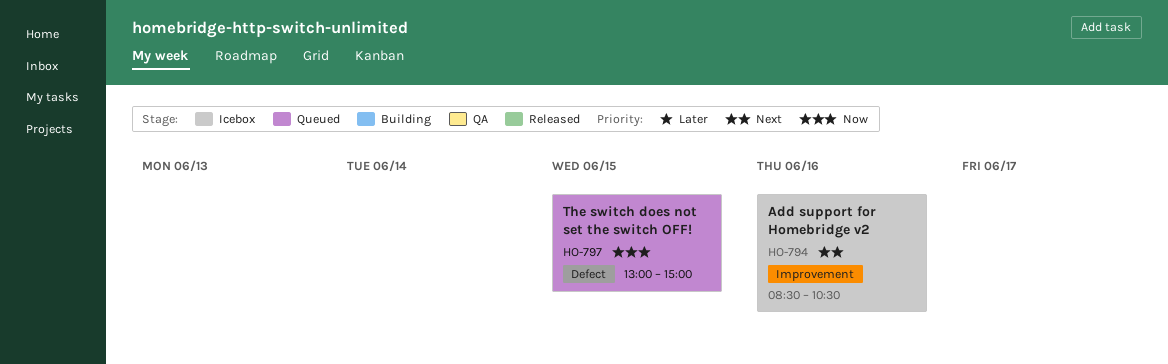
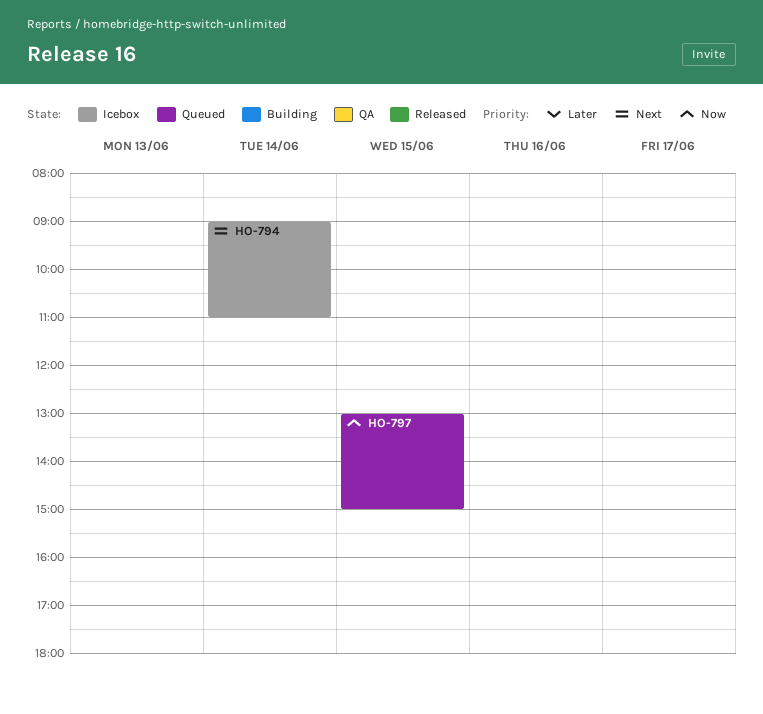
HO-794, day: Jun 16 -> Jun 14
HO-794, begins: 08:30 -> 09:00
HO-794, ends: 10:30 -> 11:00

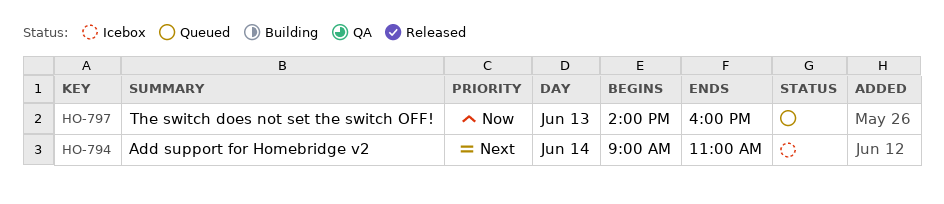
HO-797, day: Jun 15 -> Jun 13
HO-797, begins: 13:00 -> 14:00
HO-797, ends: 15:00 -> 16:00

